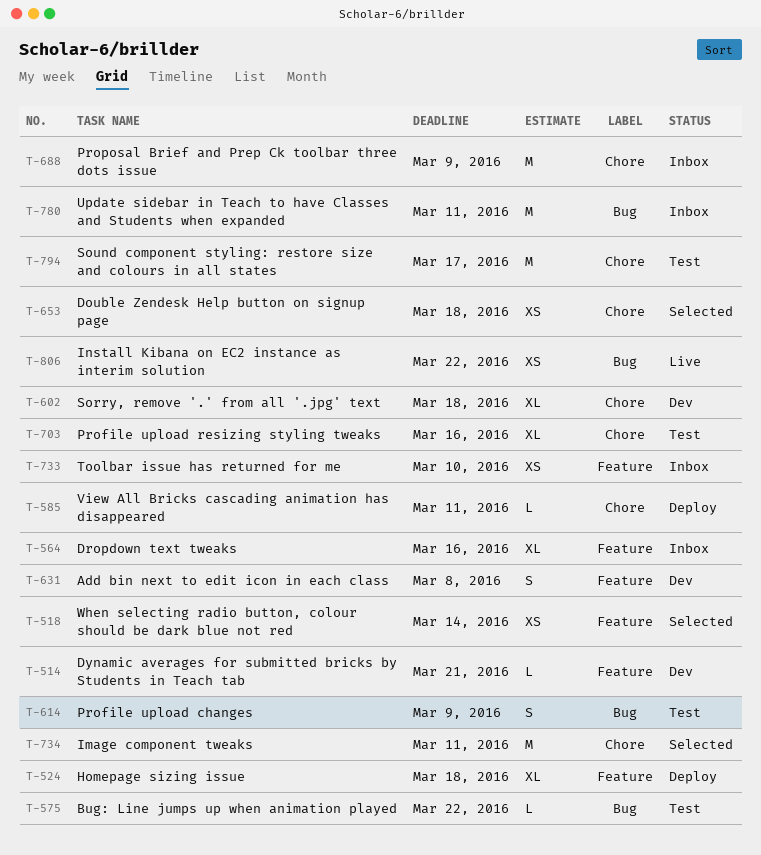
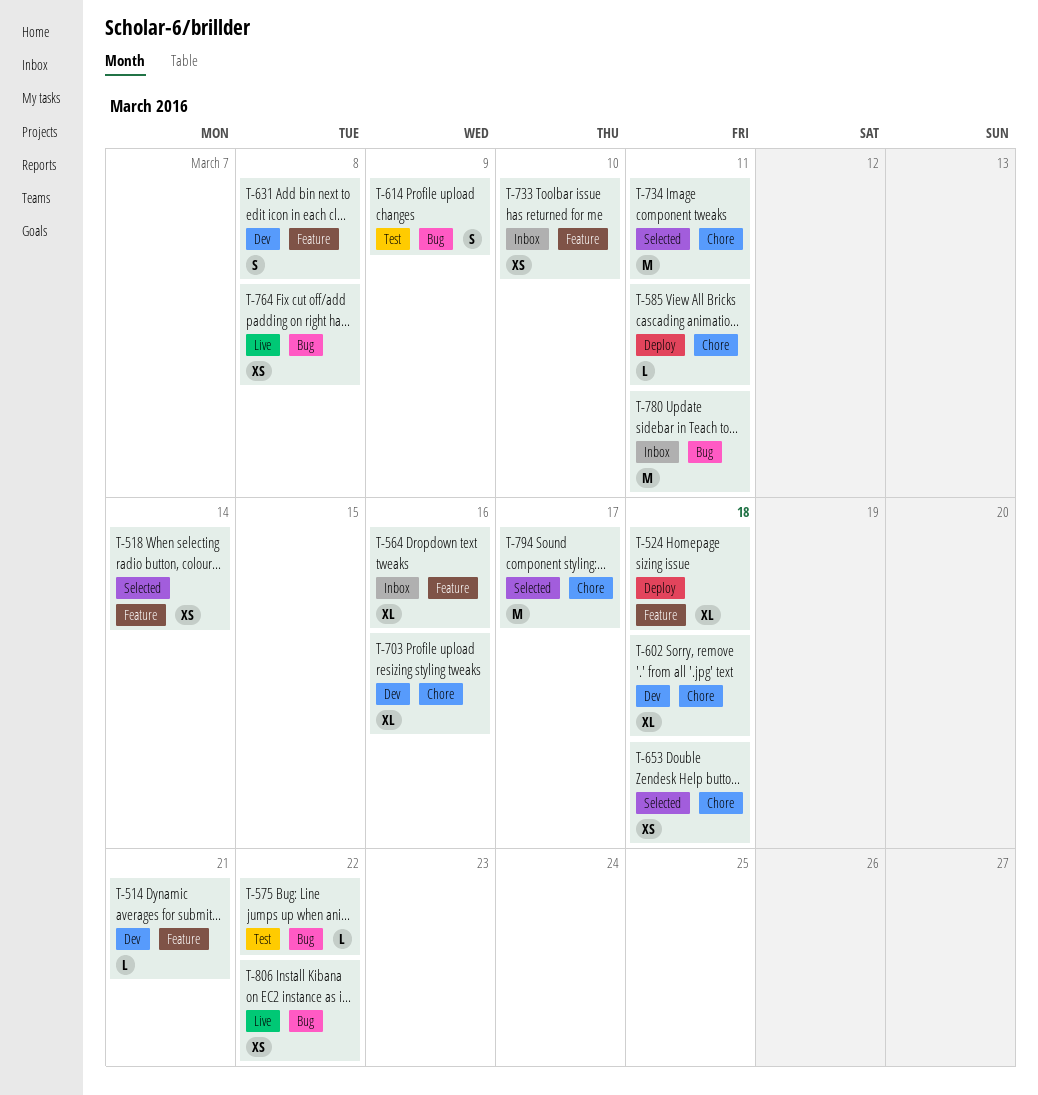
T-688: present -> none
T-703, status: Test -> Dev
T-764: none -> present
T-794, status: Test -> Selected

